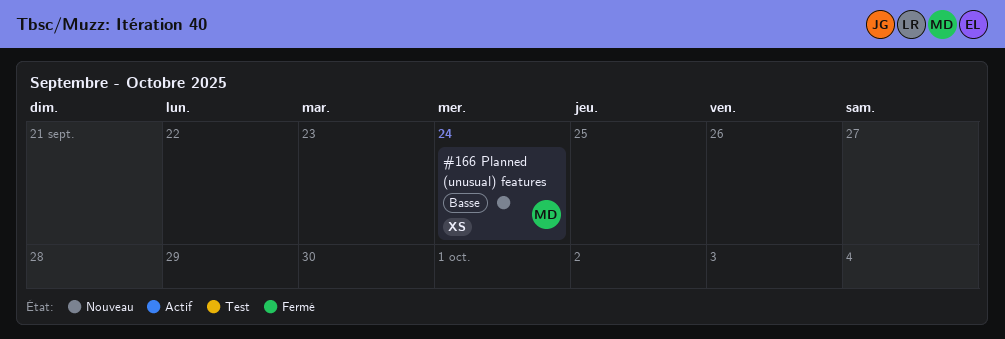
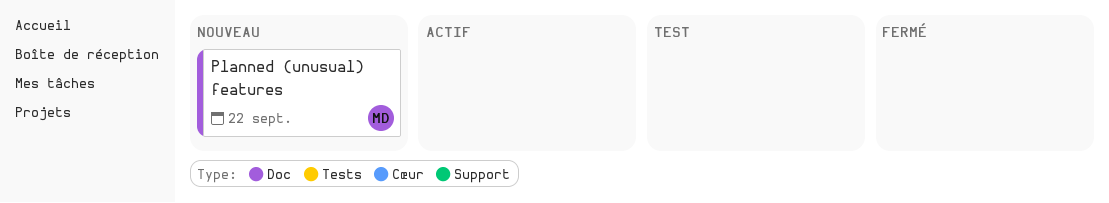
Planned (unusual) features, due: Sep 24 -> Sep 22

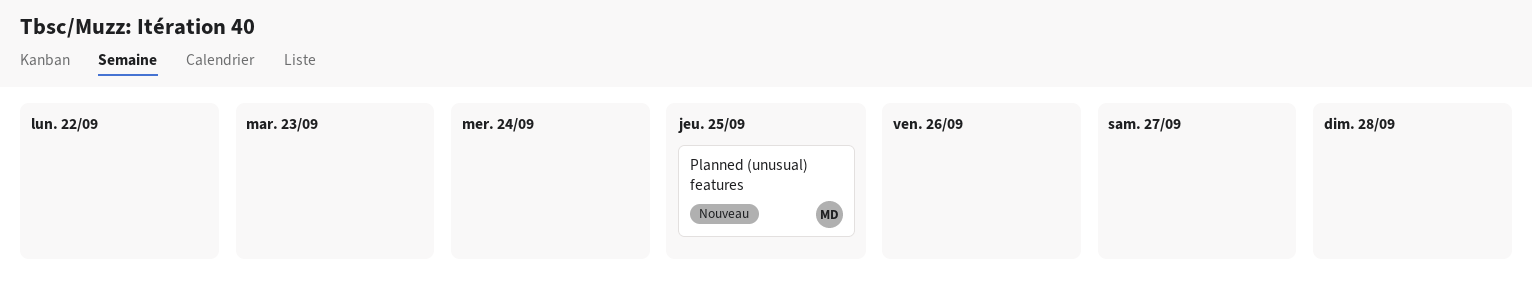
Planned (unusual) features, due: Sep 22 -> Sep 25

